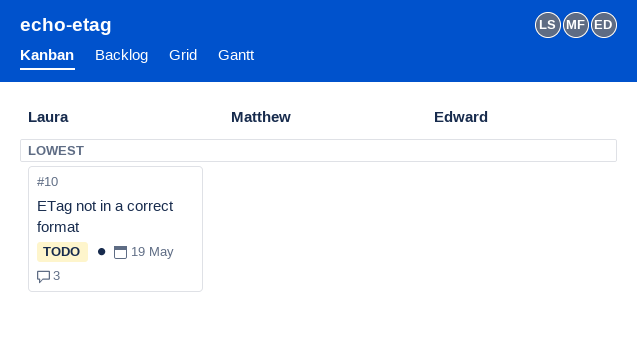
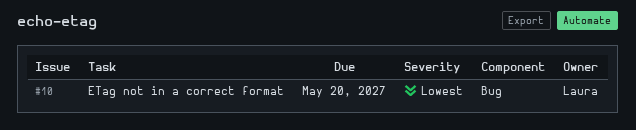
#10, due: May 19 -> May 20

